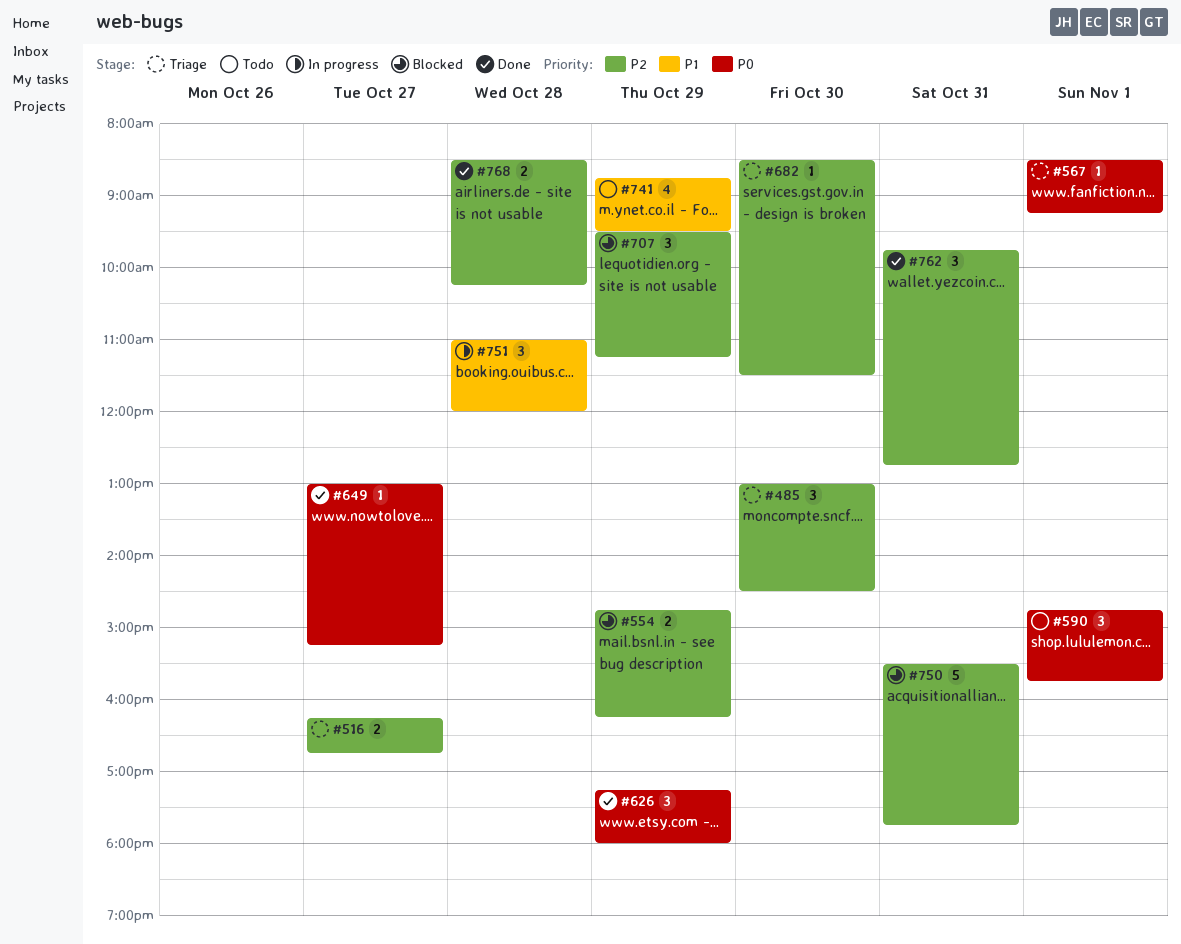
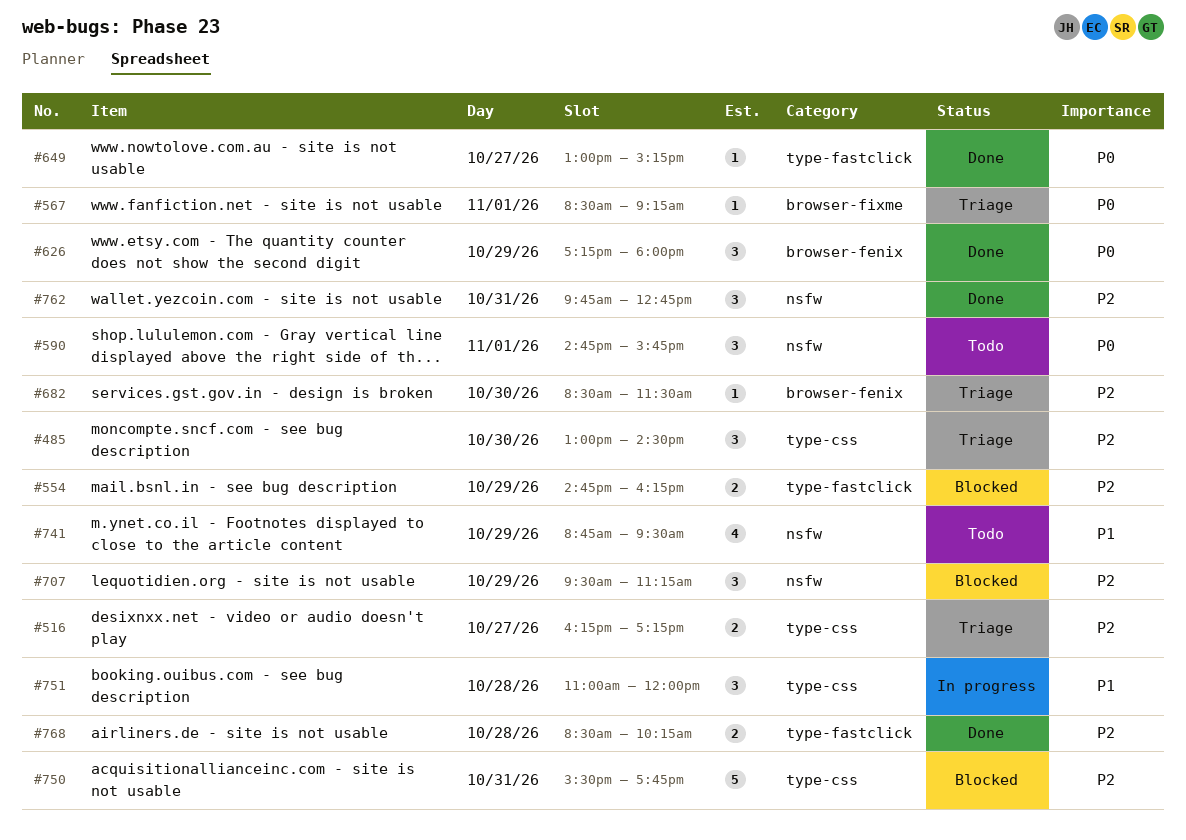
#516, ends: 16:45 -> 17:15

